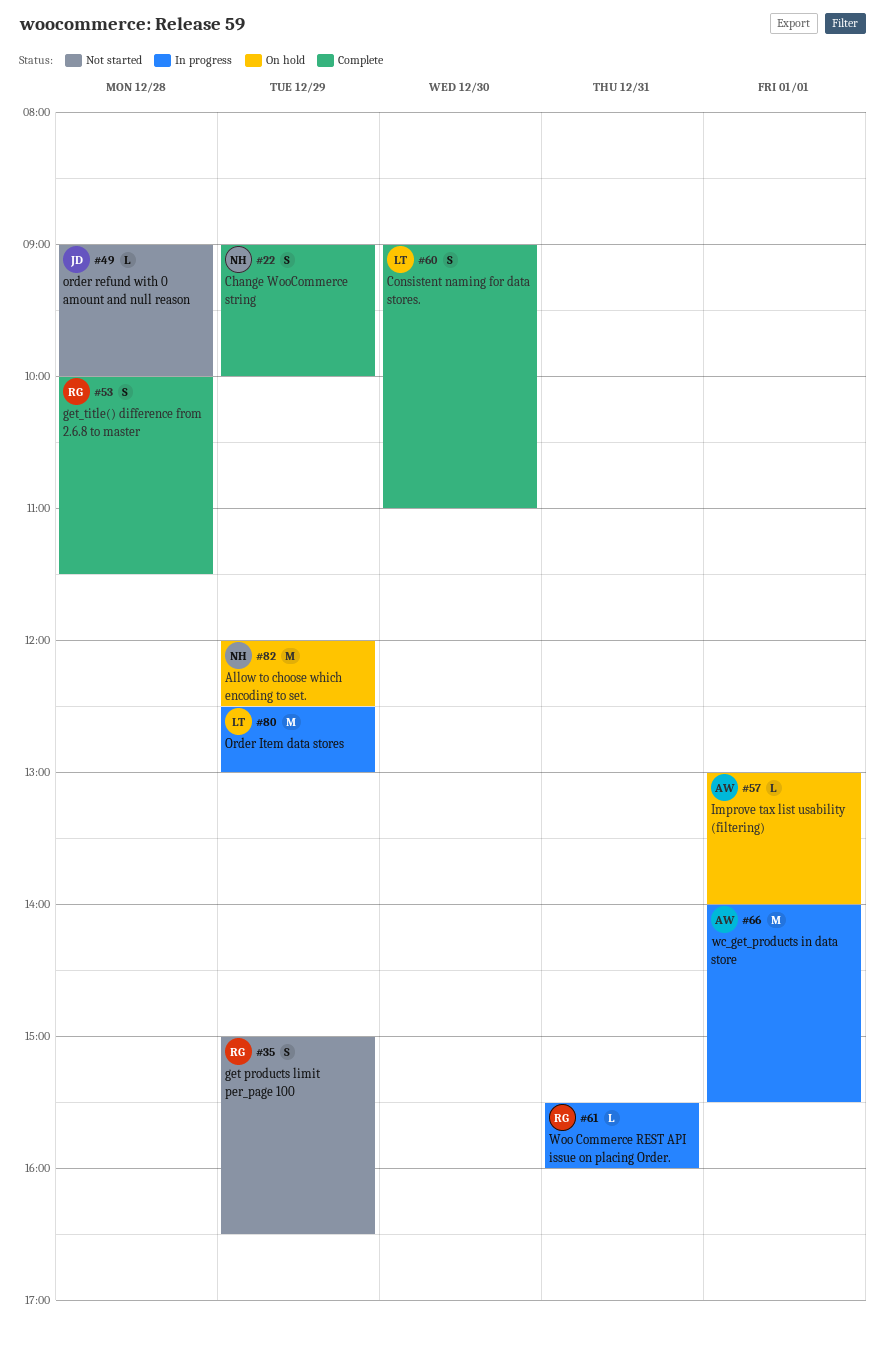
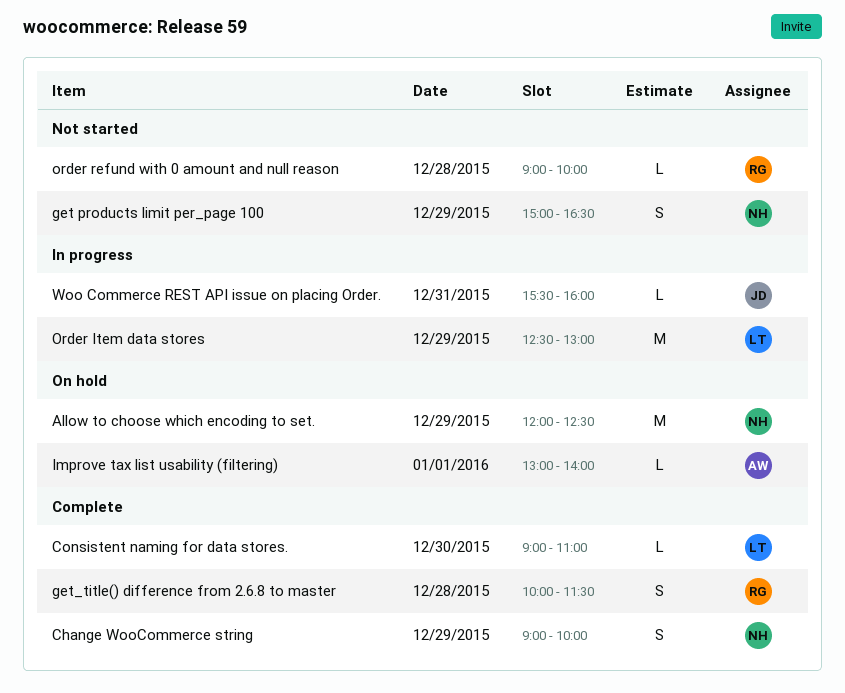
Consistent naming for data stores., estimate: S -> L
get products limit per_page 100, owner: RG -> NH
order refund with 0 amount and null reason, owner: JD -> RG
wc_get_products in data store: present -> none
Woo Commerce REST API issue on placing Order., owner: RG -> JD

